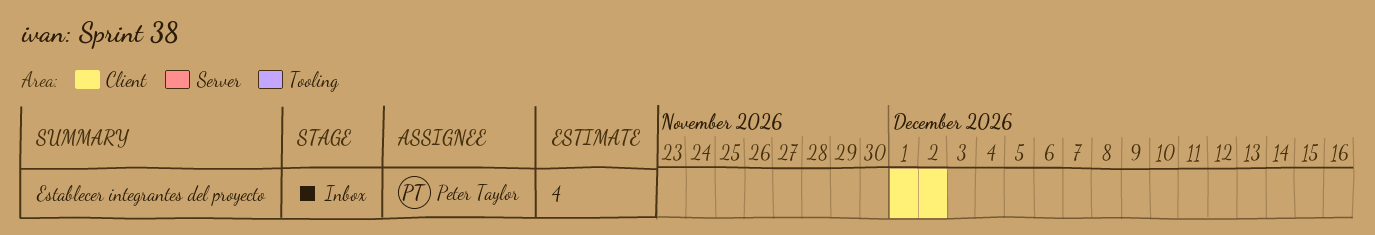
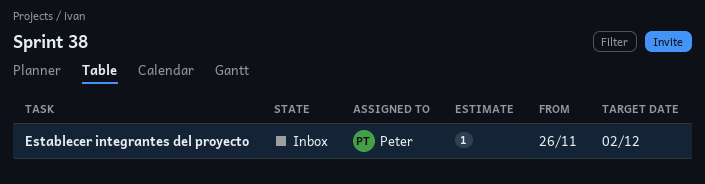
Establecer integrantes del proyecto, estimate: 4 -> 1
Establecer integrantes del proyecto, start: Dec 1 -> Nov 26

